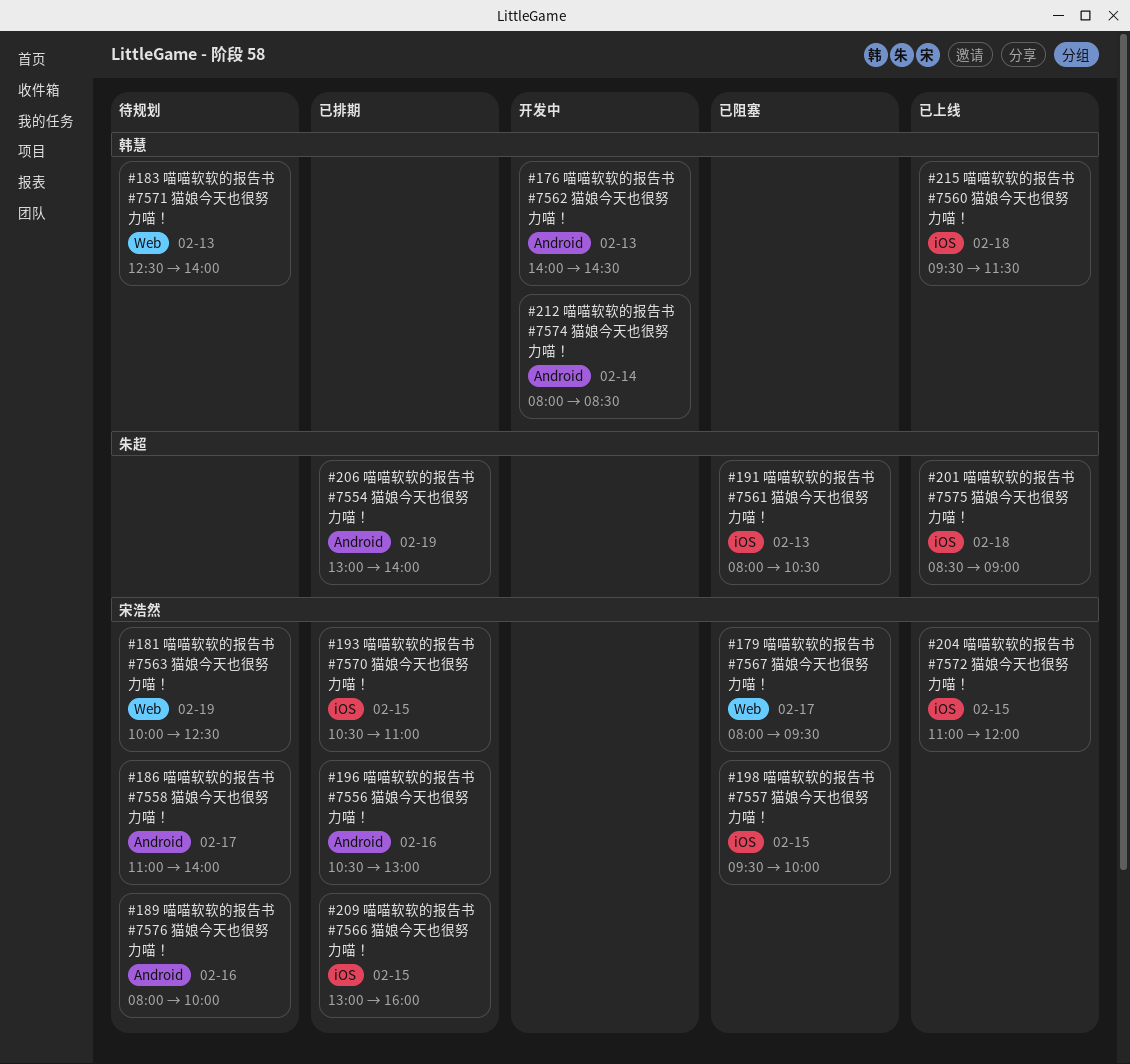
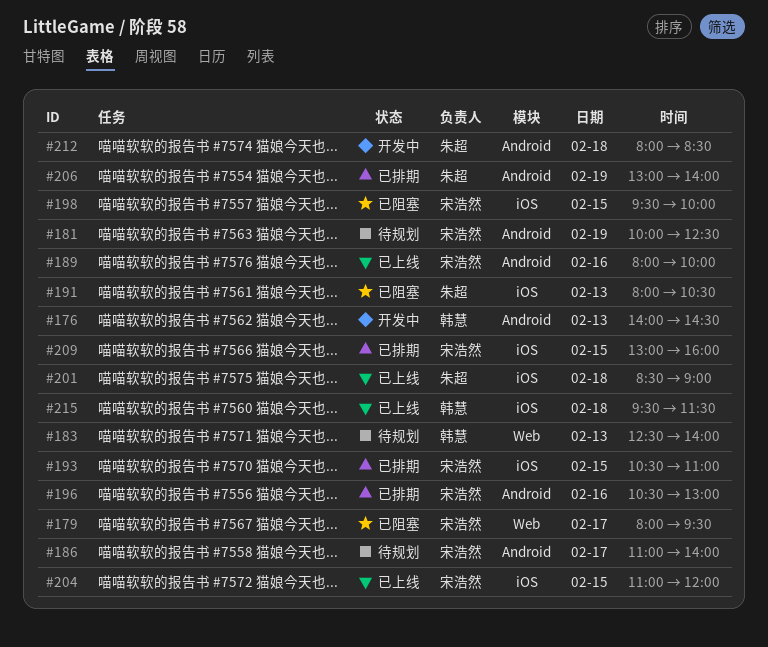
#181, label: Web -> Android
#189, status: 待规划 -> 已上线
#212, owner: 韩慧 -> 朱超
#212, day: Feb 14 -> Feb 18

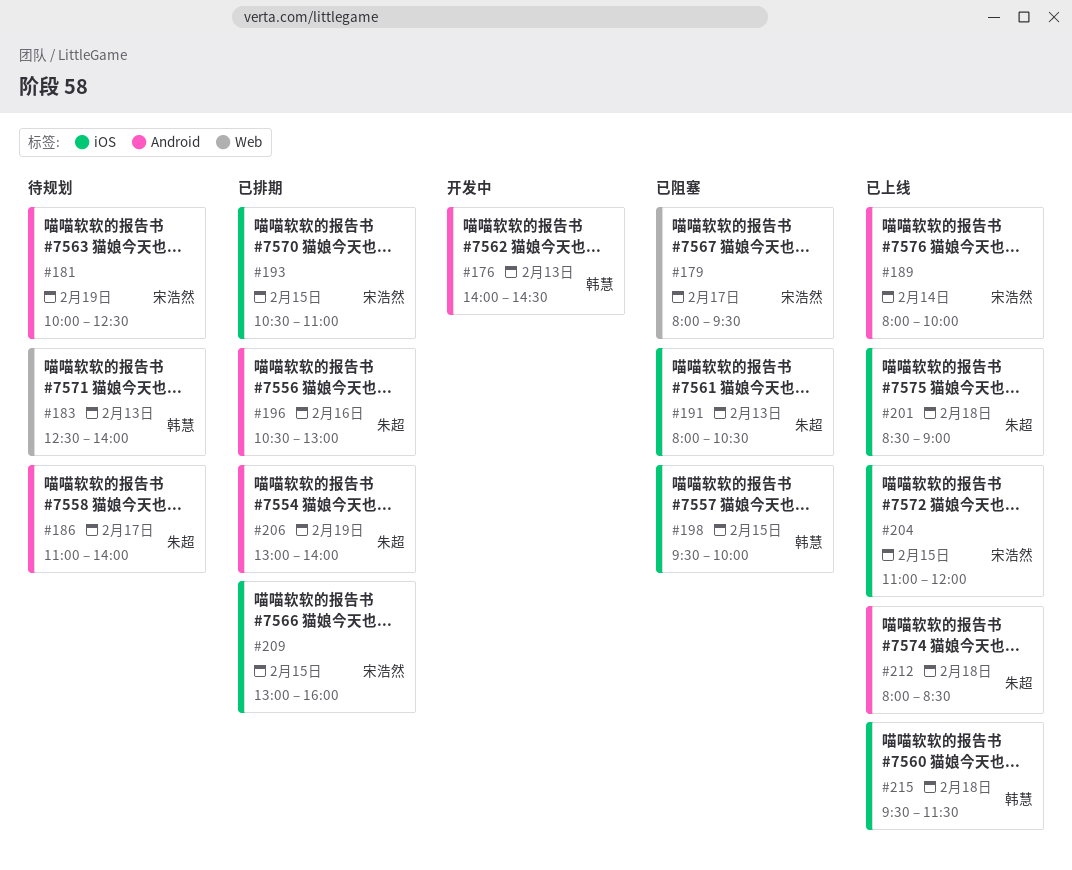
#186, owner: 宋浩然 -> 朱超
#189, day: Feb 16 -> Feb 14
#196, owner: 宋浩然 -> 朱超
#198, owner: 宋浩然 -> 韩慧
#212, status: 开发中 -> 已上线

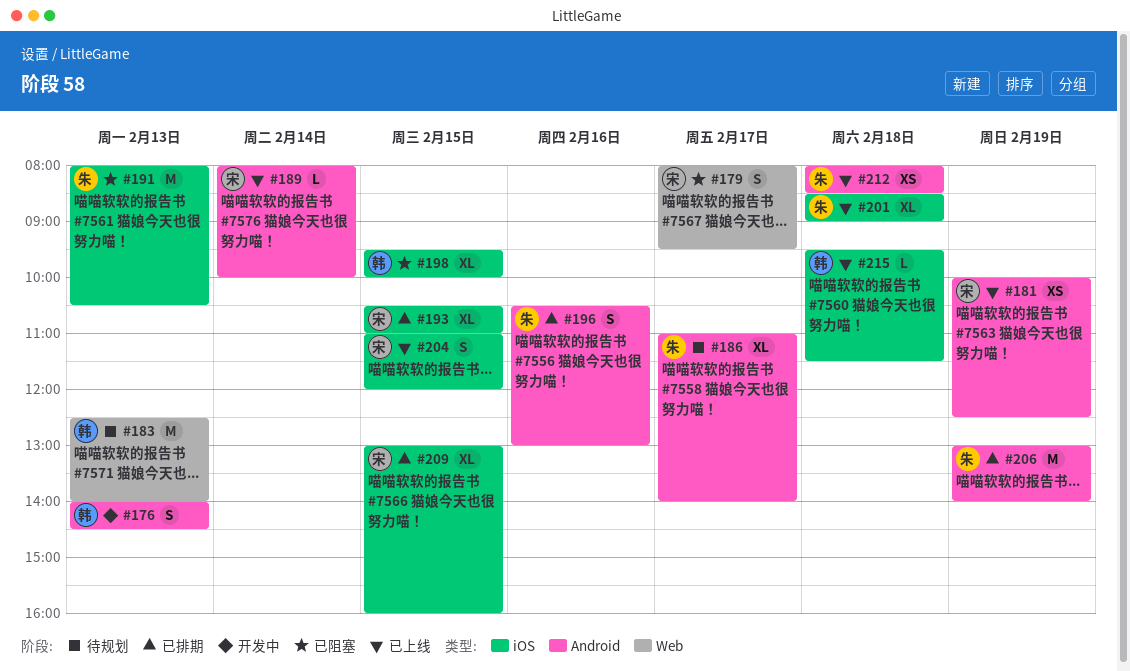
#181, status: 待规划 -> 已上线

